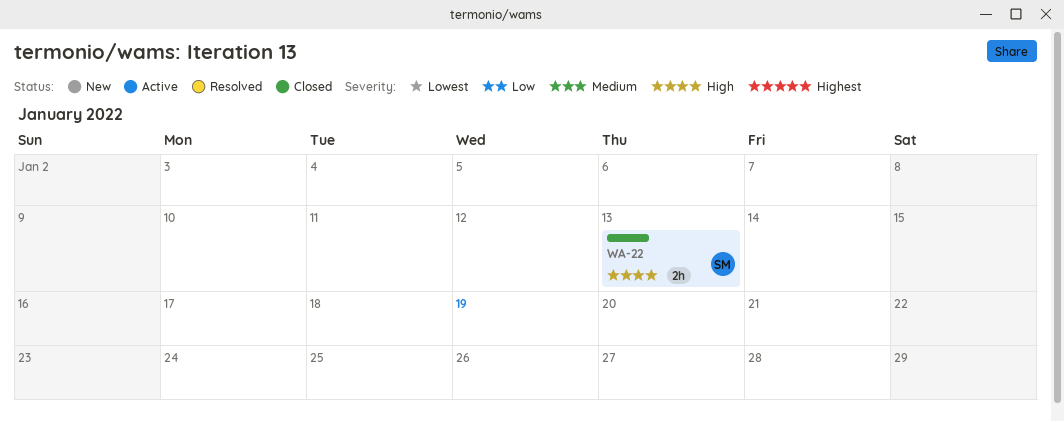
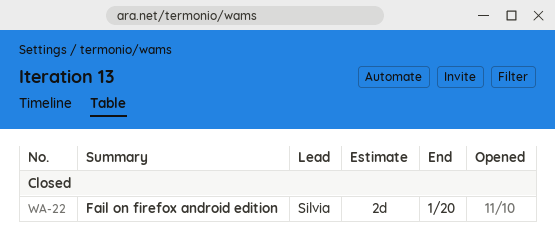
WA-22, estimate: 2h -> 2d
WA-22, due: Jan 13 -> Jan 20

